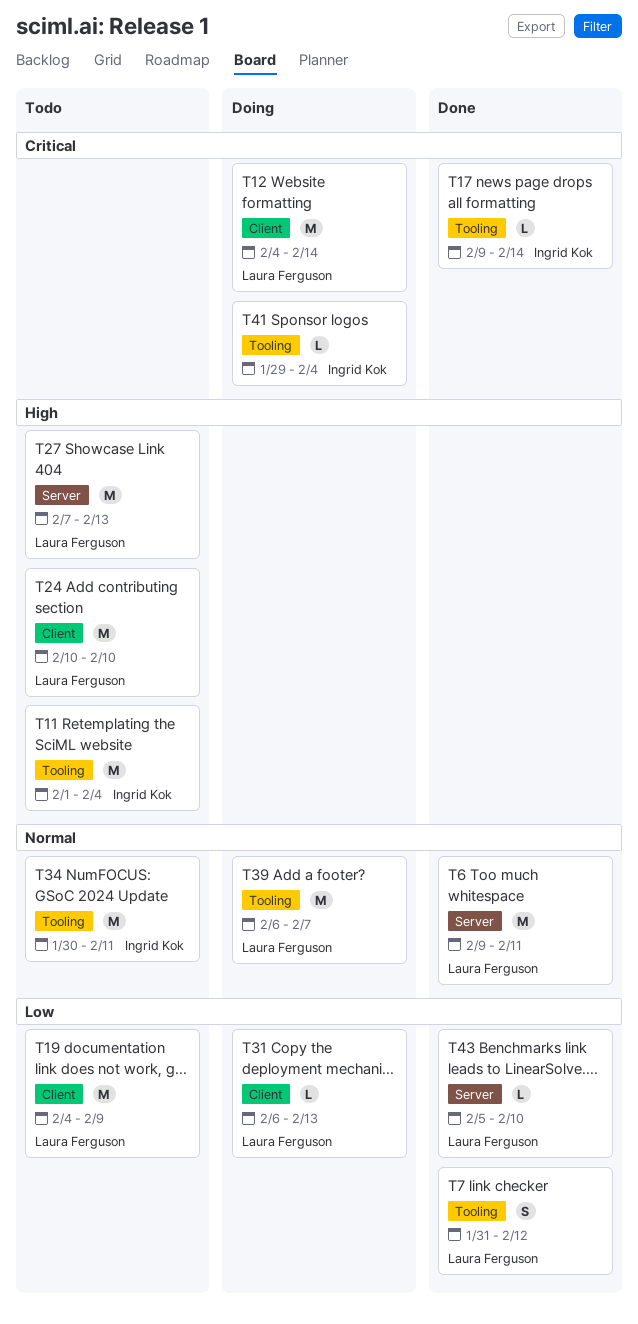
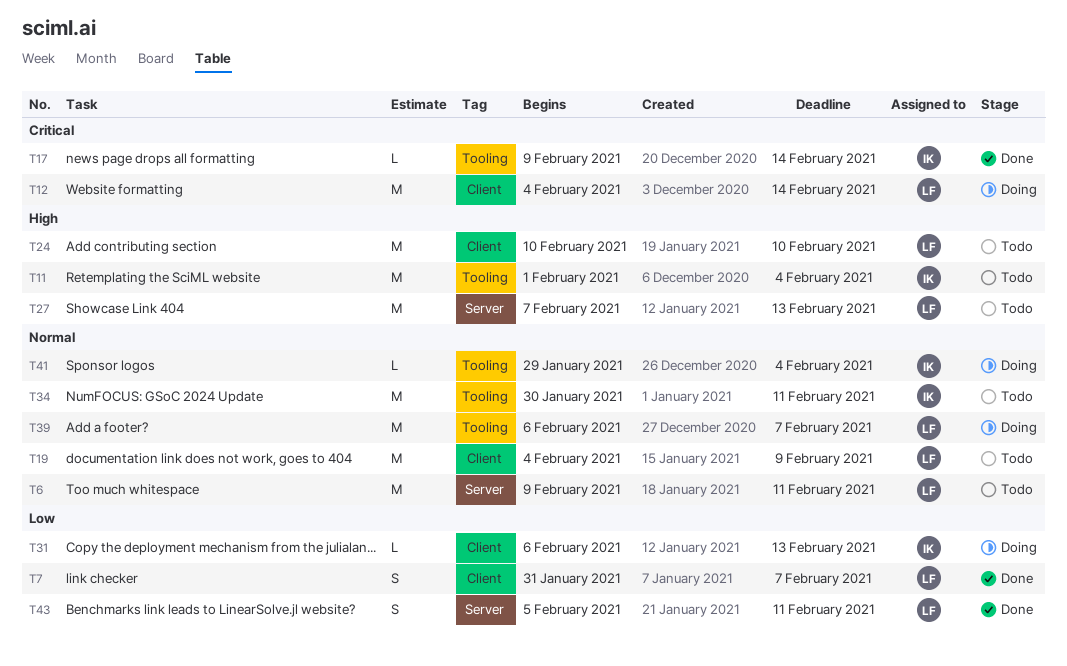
T6, status: Done -> Todo
T7, label: Tooling -> Client
T7, due: Feb 12 -> Feb 7
T19, priority: Low -> Normal
T31, owner: Laura Ferguson -> Ingrid Kok
T41, priority: Critical -> Normal
T43, estimate: L -> S
T43, due: Feb 10 -> Feb 11

